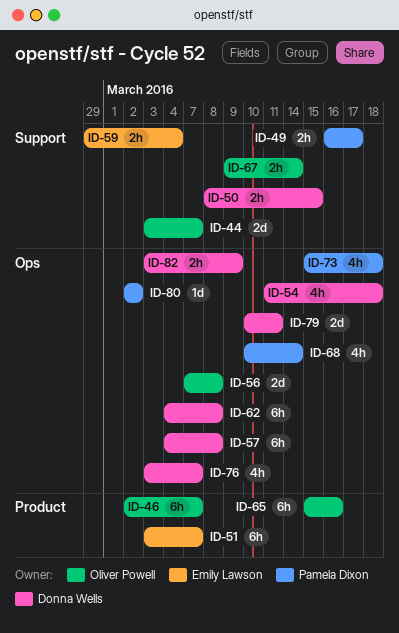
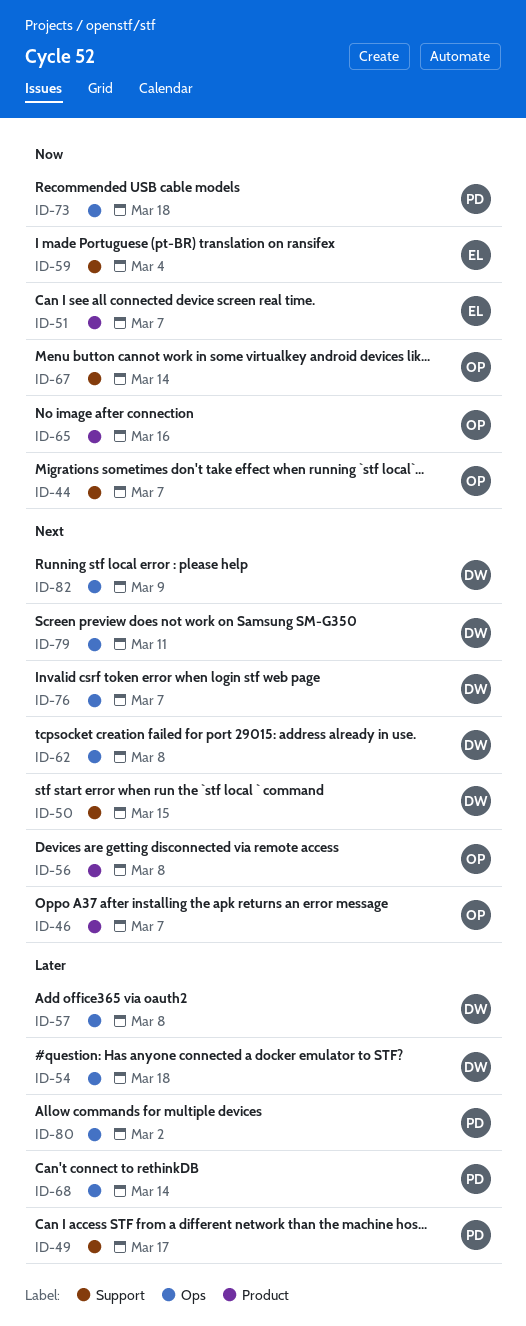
ID-56, label: Ops -> Product

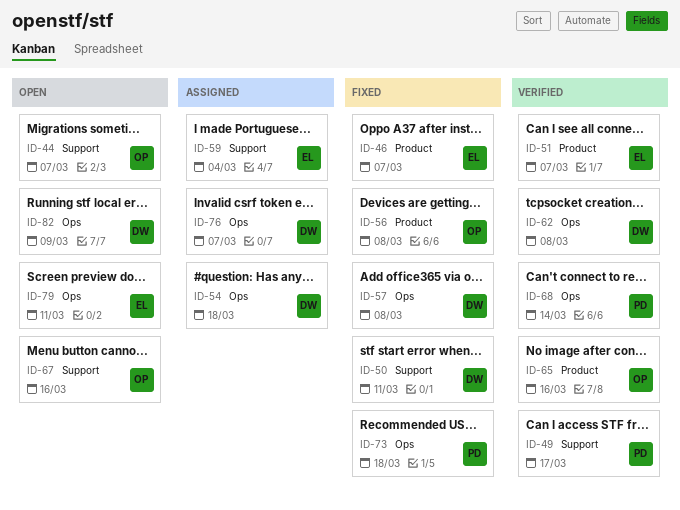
ID-46, owner: OP -> EL
ID-50, due: Mar 15 -> Mar 11
ID-67, due: Mar 14 -> Mar 16
ID-79, owner: DW -> EL
ID-80: present -> none

